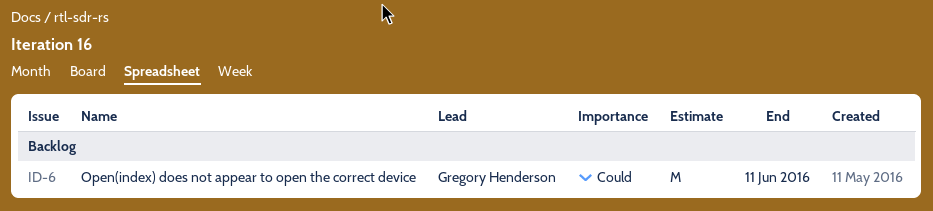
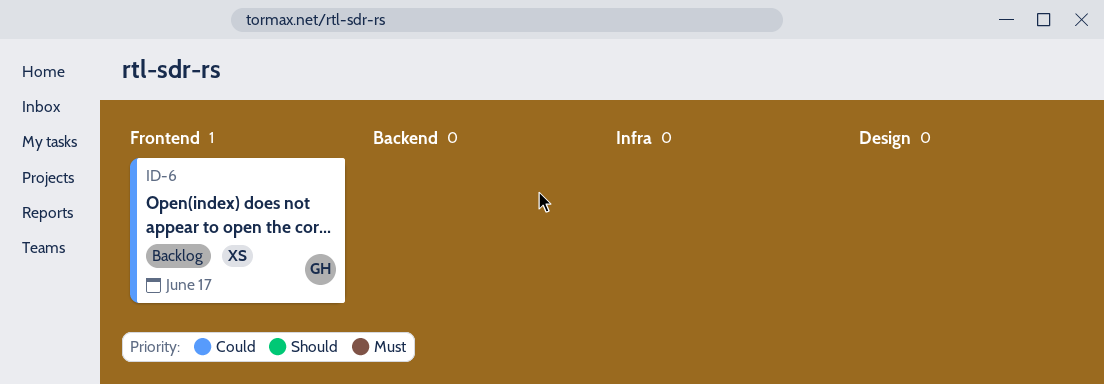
ID-6, estimate: M -> XS
ID-6, due: Jun 11 -> Jun 17

